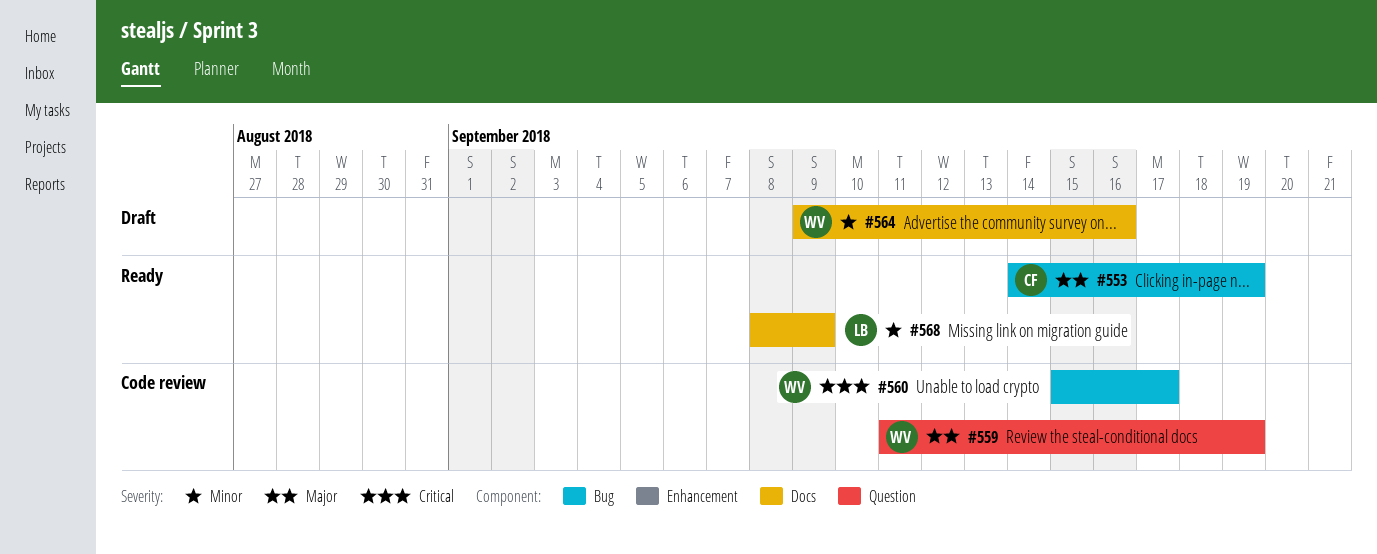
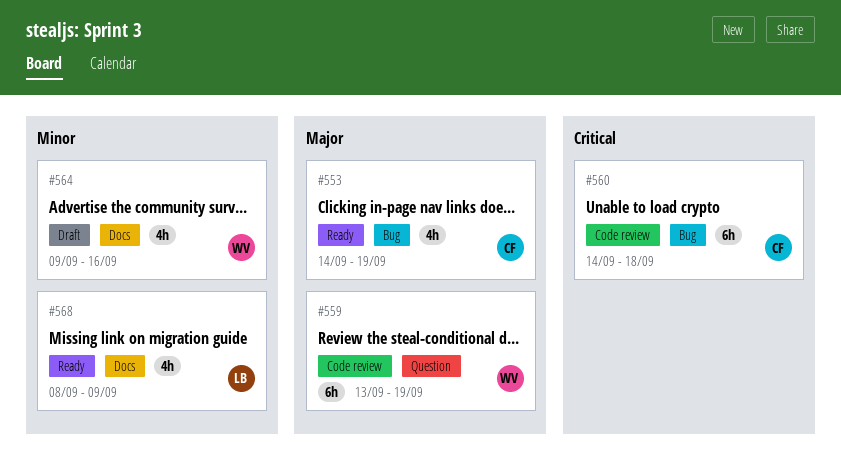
#559, start: Sep 11 -> Sep 13
#560, owner: WV -> CF
#560, start: Sep 15 -> Sep 14
#560, due: Sep 17 -> Sep 18

